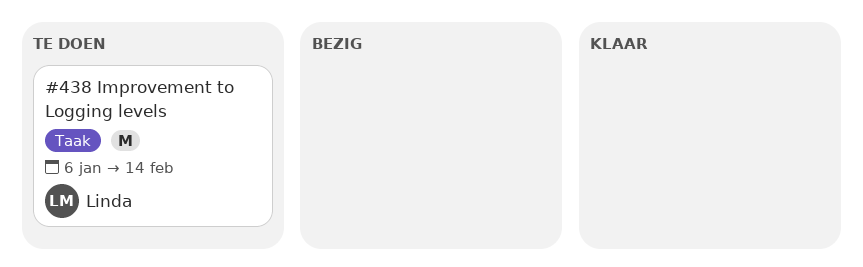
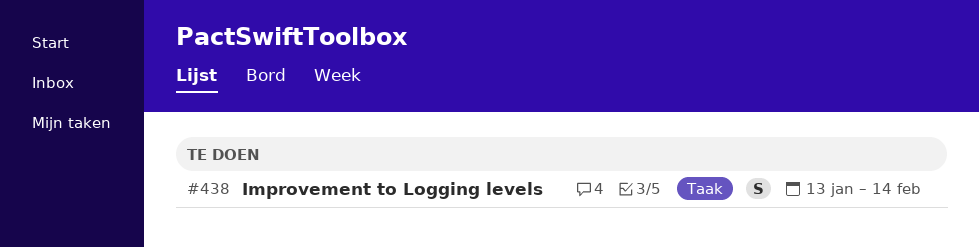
#438, estimate: M -> S
#438, start: Jan 6 -> Jan 13

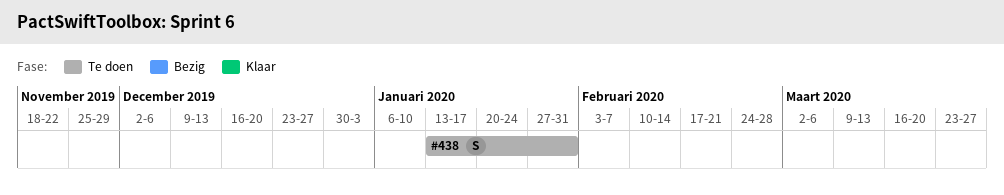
#438, due: Feb 14 -> Jan 31

